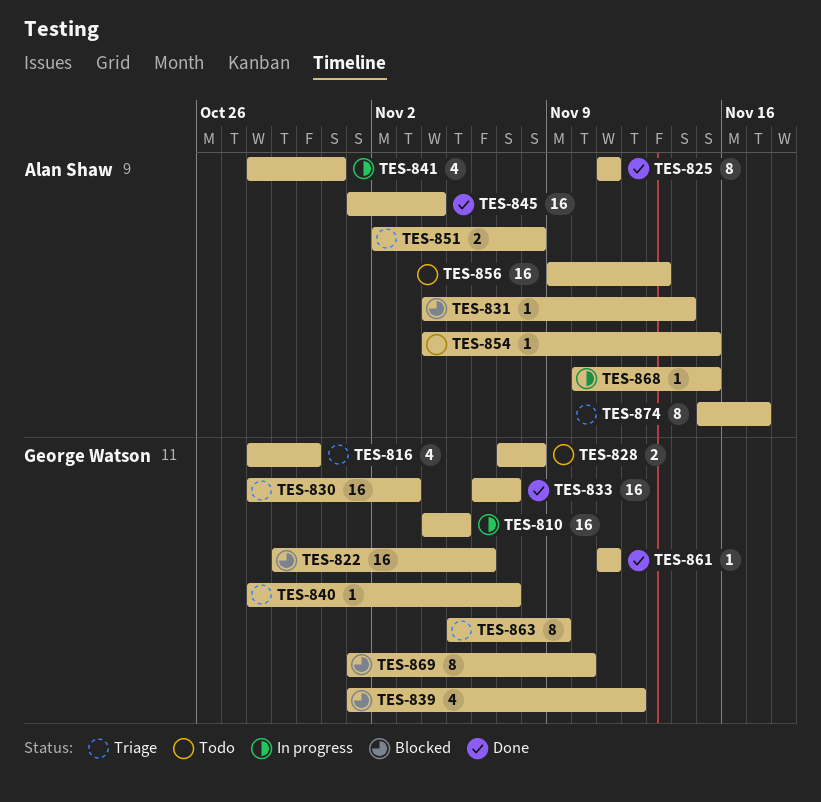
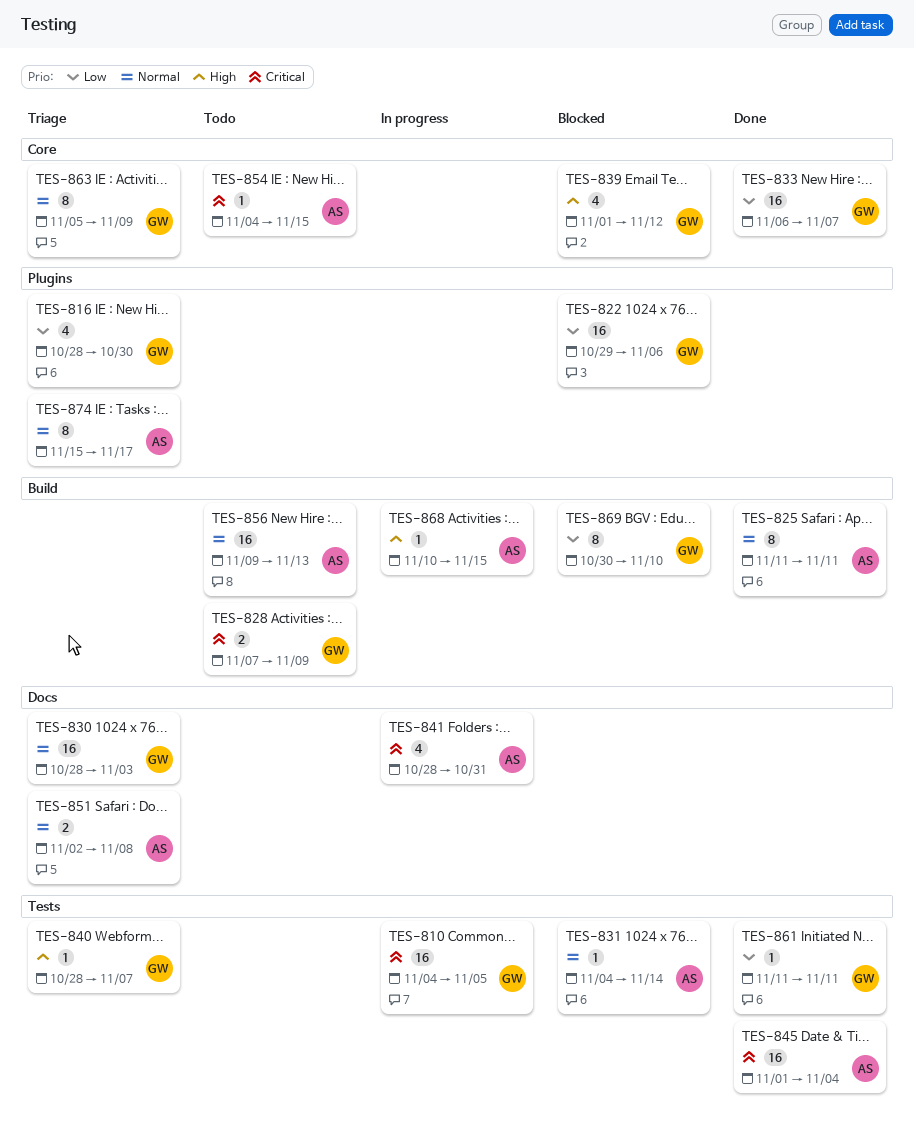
TES-828, due: Nov 8 -> Nov 9
TES-869, start: Nov 1 -> Oct 30

